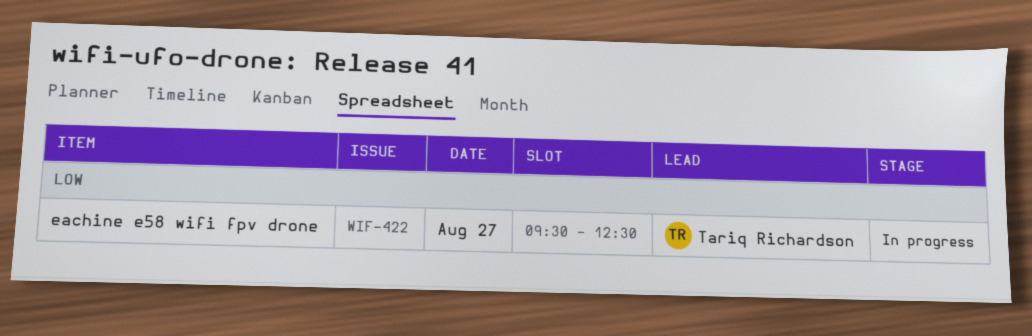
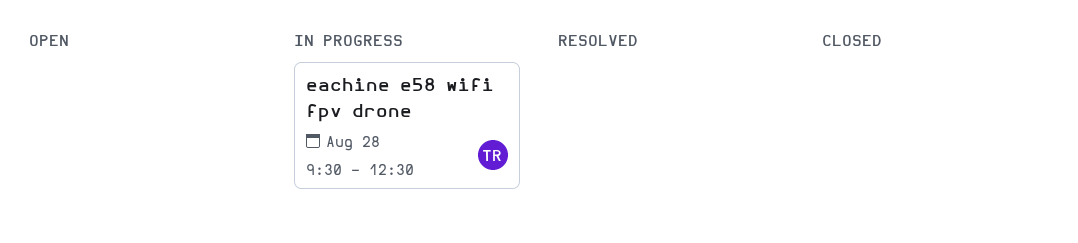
eachine e58 wifi fpv drone, day: Aug 27 -> Aug 28

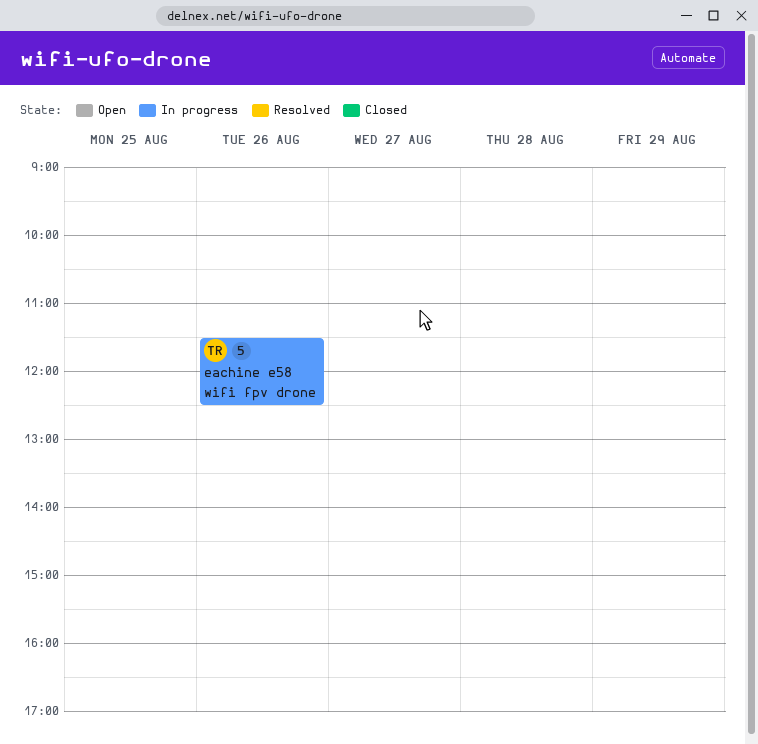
eachine e58 wifi fpv drone, day: Aug 28 -> Aug 26
eachine e58 wifi fpv drone, begins: 09:30 -> 11:30

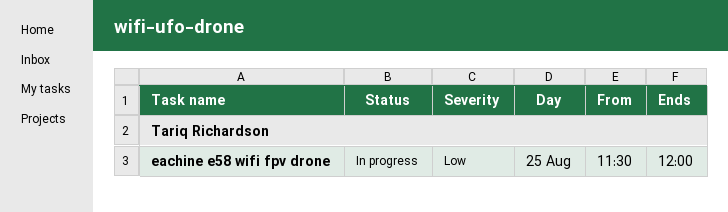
eachine e58 wifi fpv drone, day: Aug 26 -> Aug 25
eachine e58 wifi fpv drone, ends: 12:30 -> 12:00

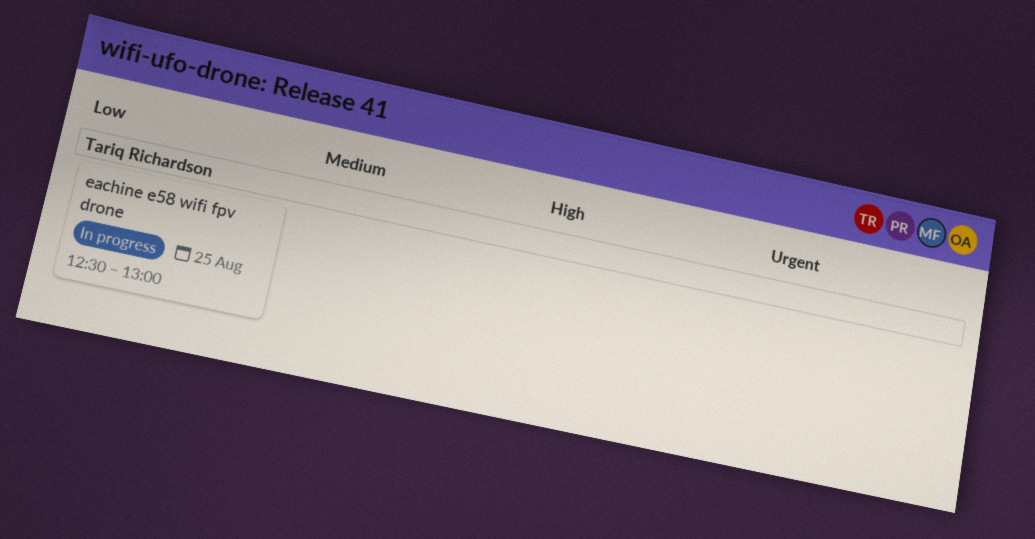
eachine e58 wifi fpv drone, begins: 11:30 -> 12:30
eachine e58 wifi fpv drone, ends: 12:00 -> 13:00

